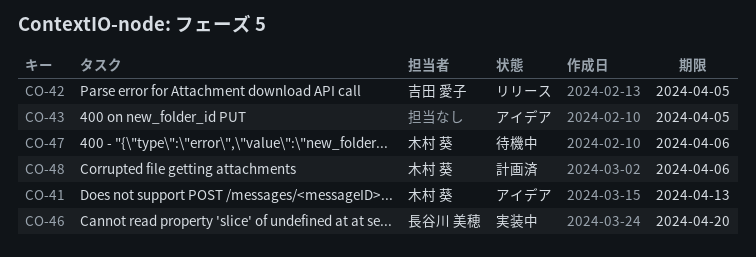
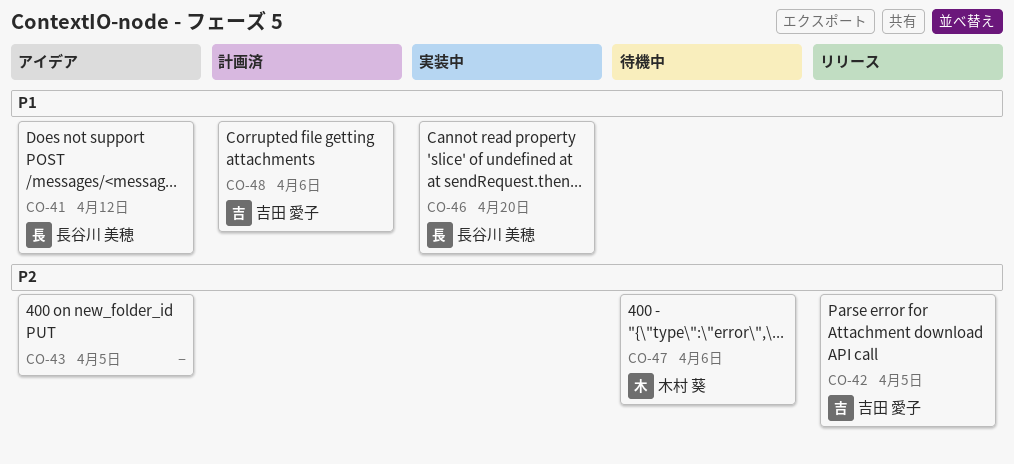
CO-41, owner: 木村 葵 -> 長谷川 美穂
CO-41, due: Apr 13 -> Apr 12
CO-48, owner: 木村 葵 -> 吉田 愛子

